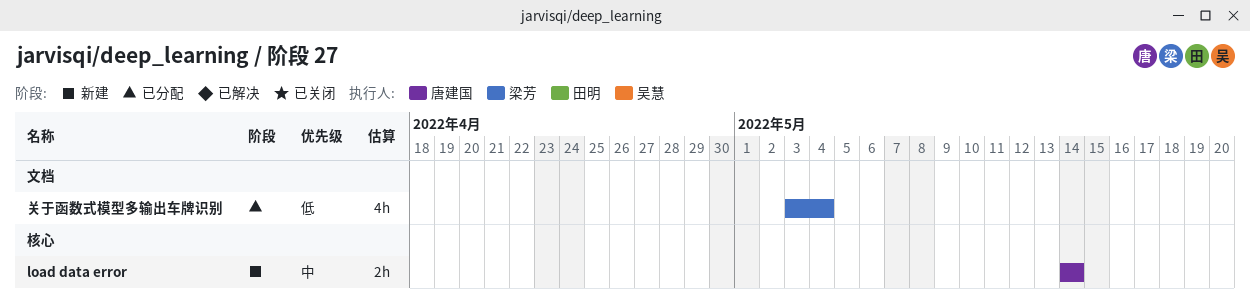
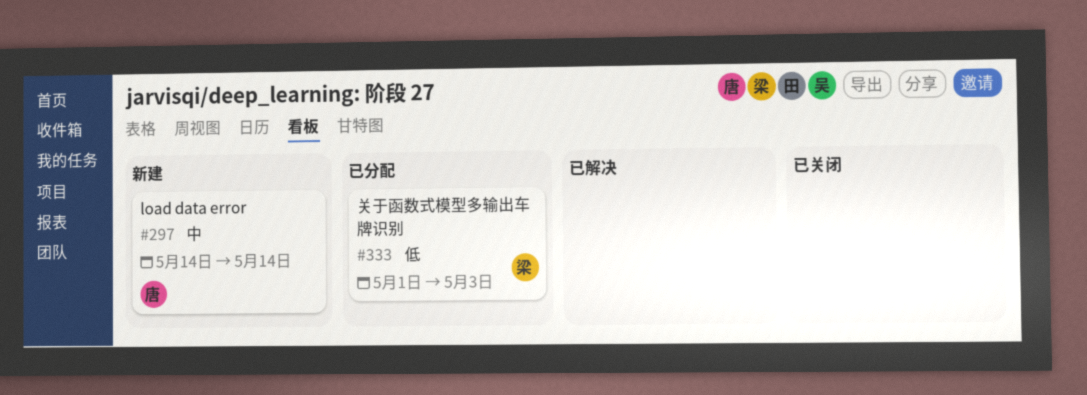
关于函数式模型多输出车牌识别, start: May 3 -> May 1
关于函数式模型多输出车牌识别, due: May 4 -> May 3

